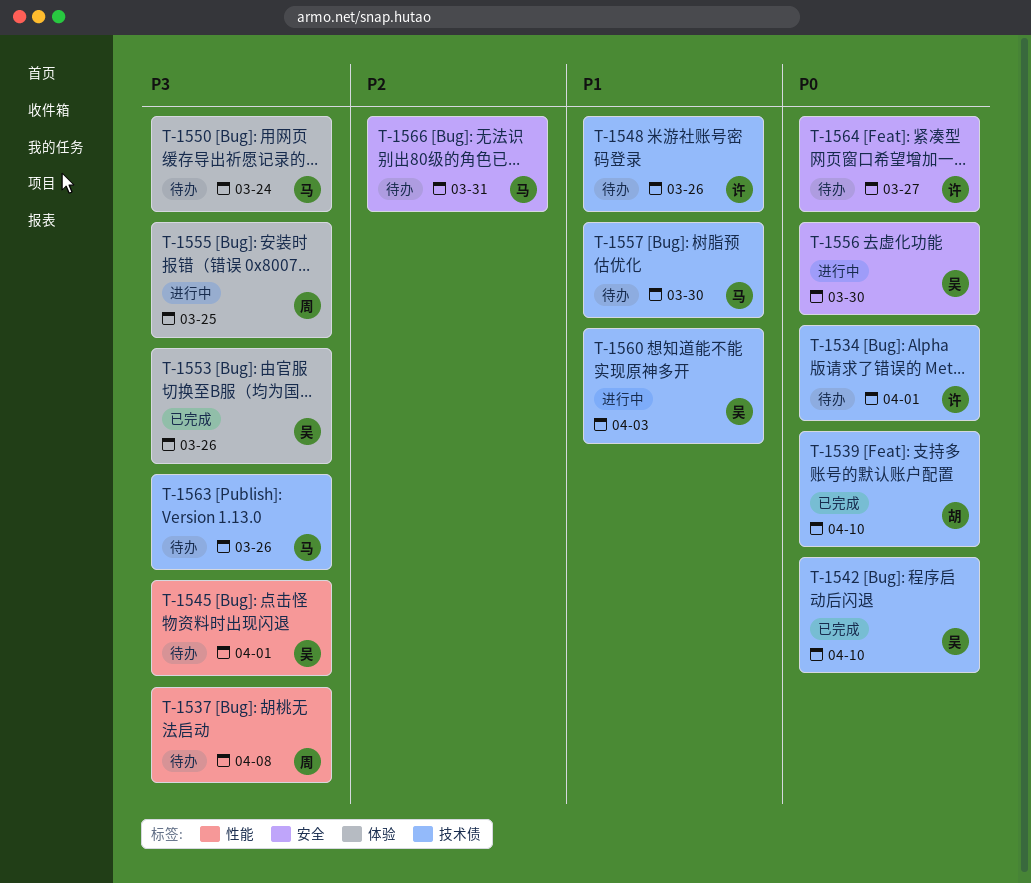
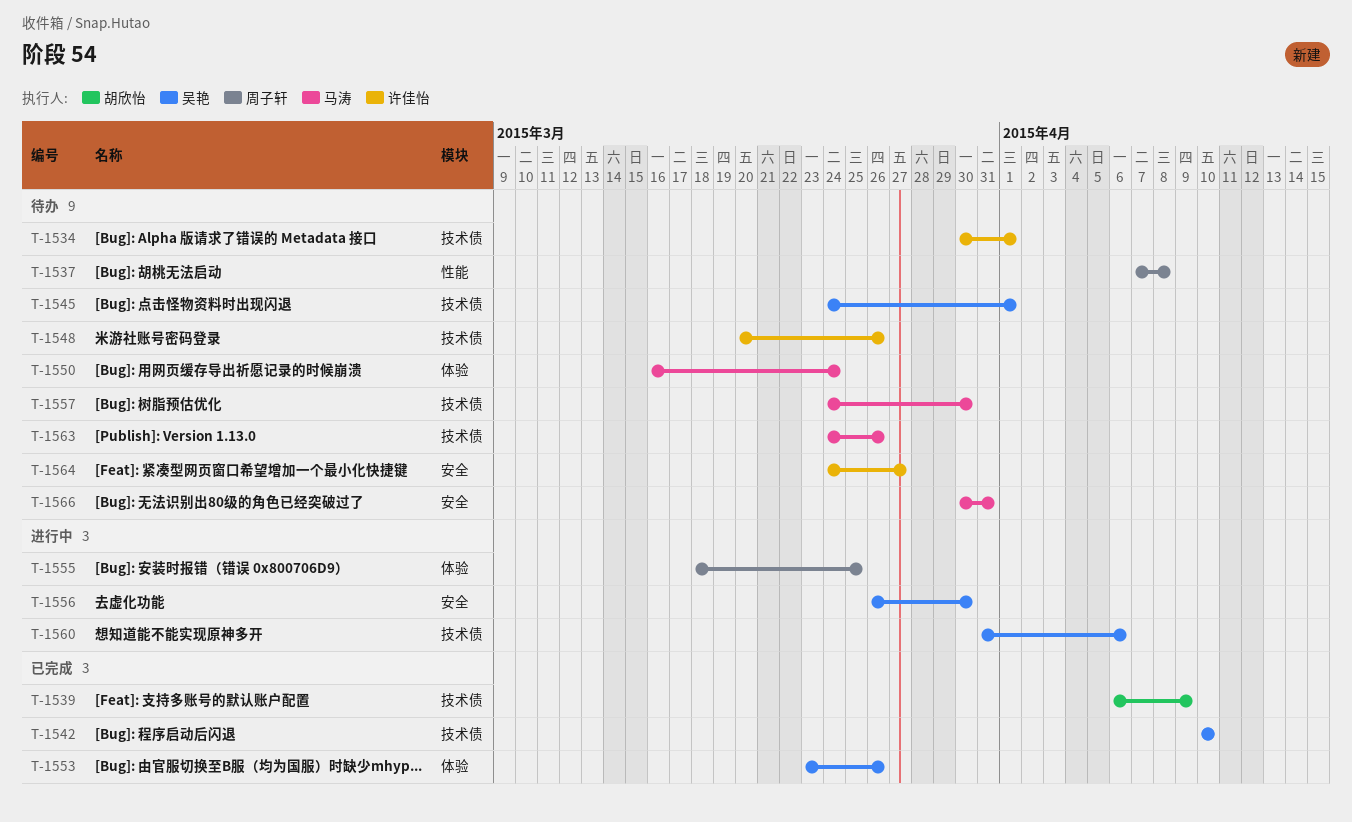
T-1539, due: Apr 10 -> Apr 9
T-1545, label: 性能 -> 技术债
T-1560, due: Apr 3 -> Apr 6

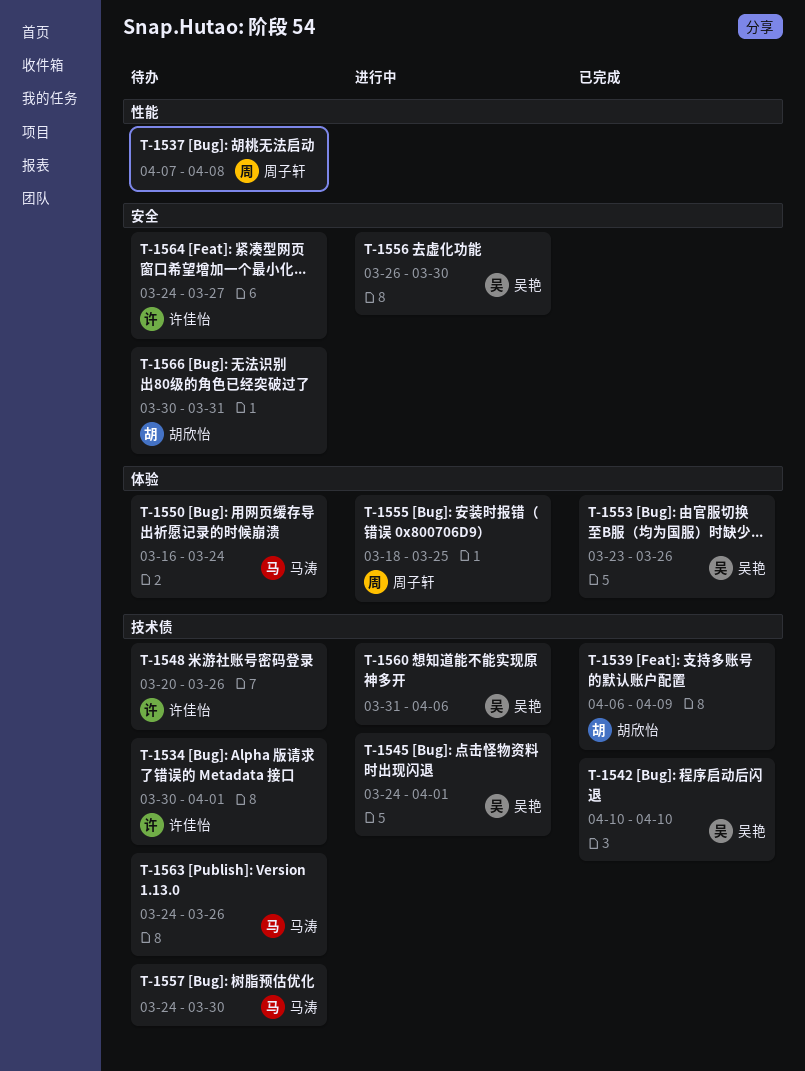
T-1545, status: 待办 -> 进行中
T-1566, owner: 马涛 -> 胡欣怡

